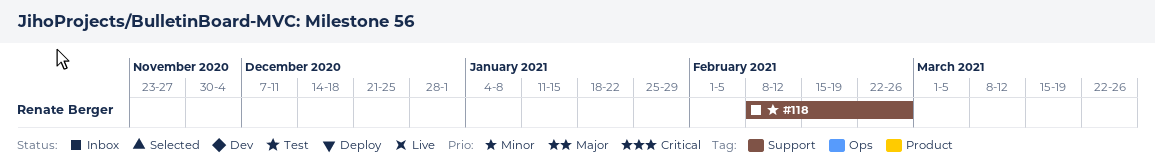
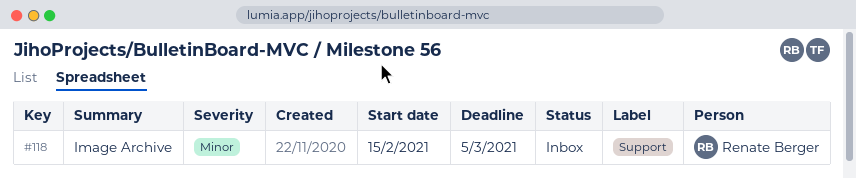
#118, start: Feb 8 -> Feb 15
#118, due: Feb 26 -> Mar 5

